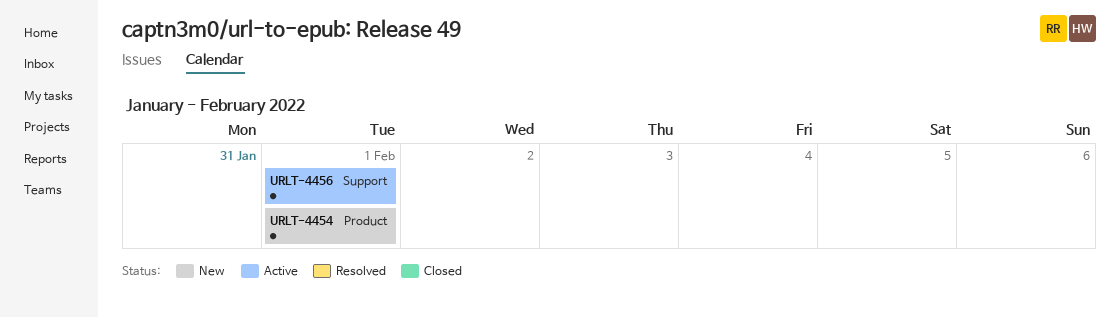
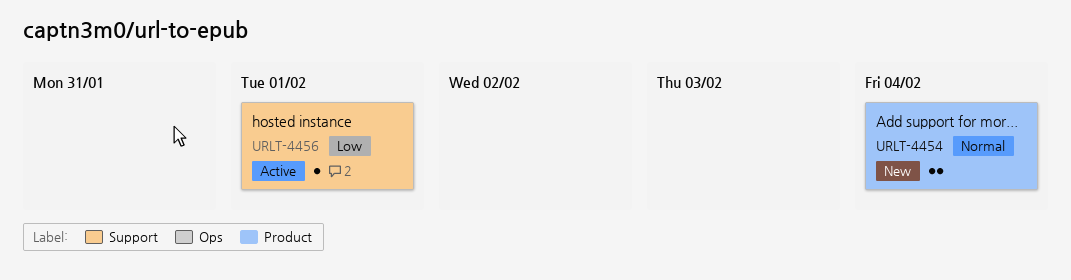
URLT-4454, estimate: 1 -> 2
URLT-4454, due: Feb 1 -> Feb 4

